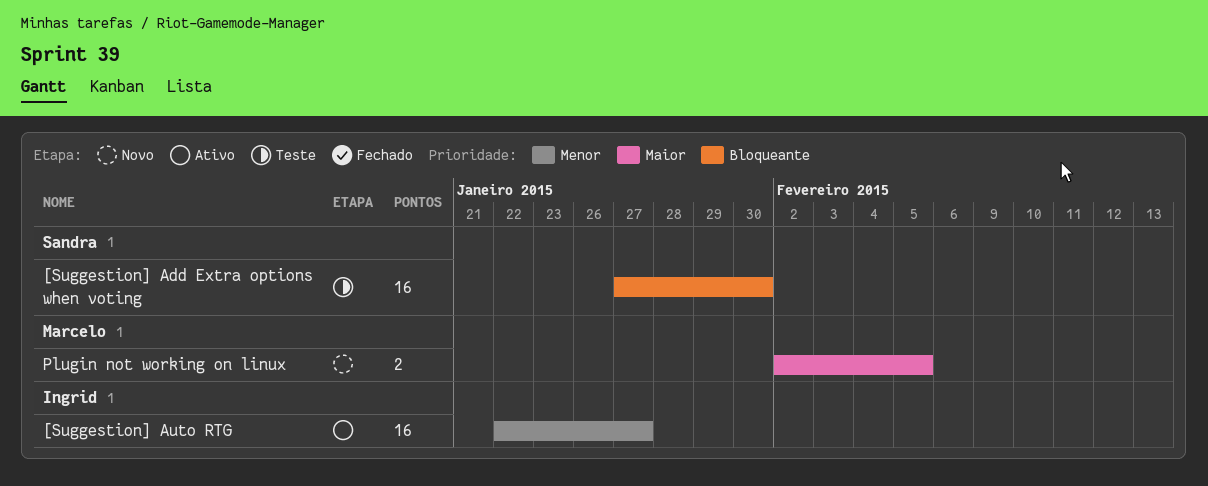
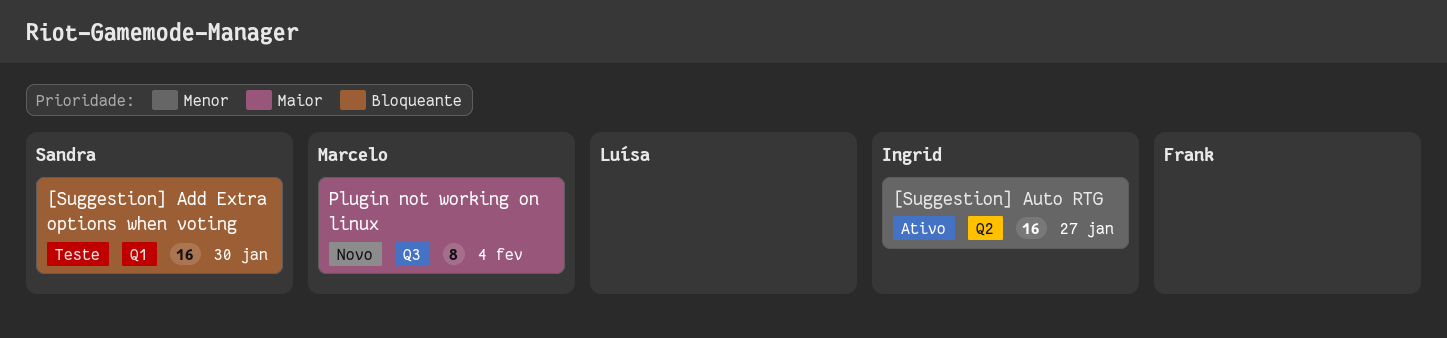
Plugin not working on linux, estimate: 2 -> 8
Plugin not working on linux, due: Feb 5 -> Feb 4

